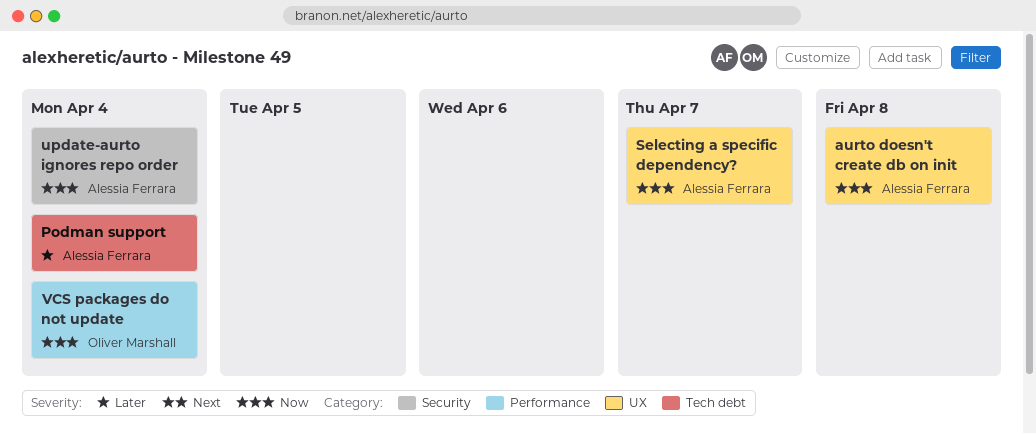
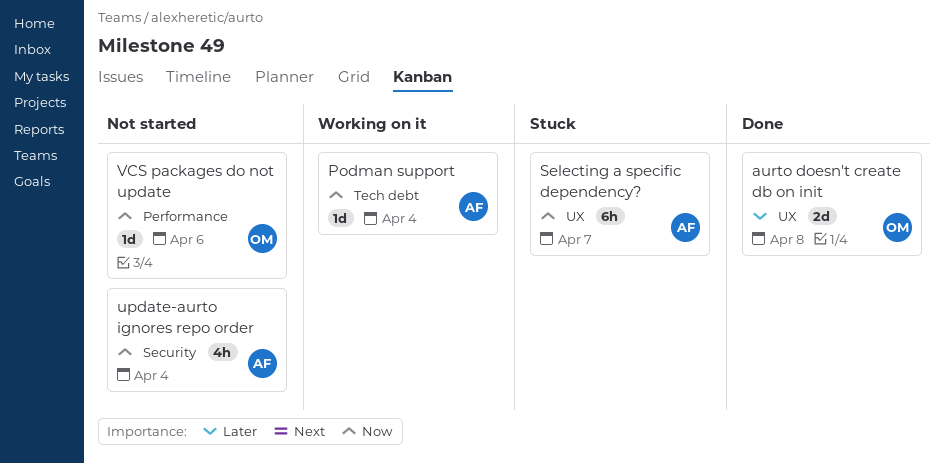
aurto doesn't create db on init, owner: Alessia Ferrara -> Oliver Marshall
aurto doesn't create db on init, priority: Now -> Later
Podman support, priority: Later -> Now
VCS packages do not update, due: Apr 4 -> Apr 6

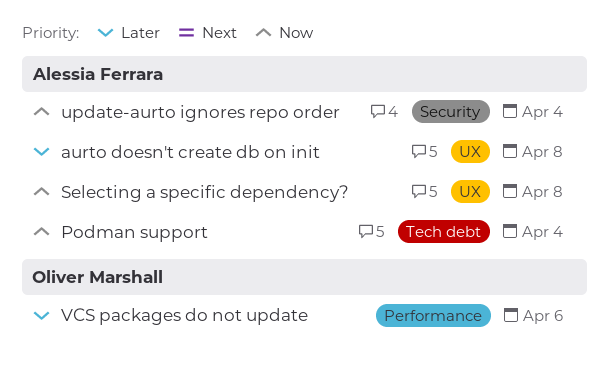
aurto doesn't create db on init, owner: Oliver Marshall -> Alessia Ferrara
Selecting a specific dependency?, due: Apr 7 -> Apr 8
VCS packages do not update, priority: Now -> Later

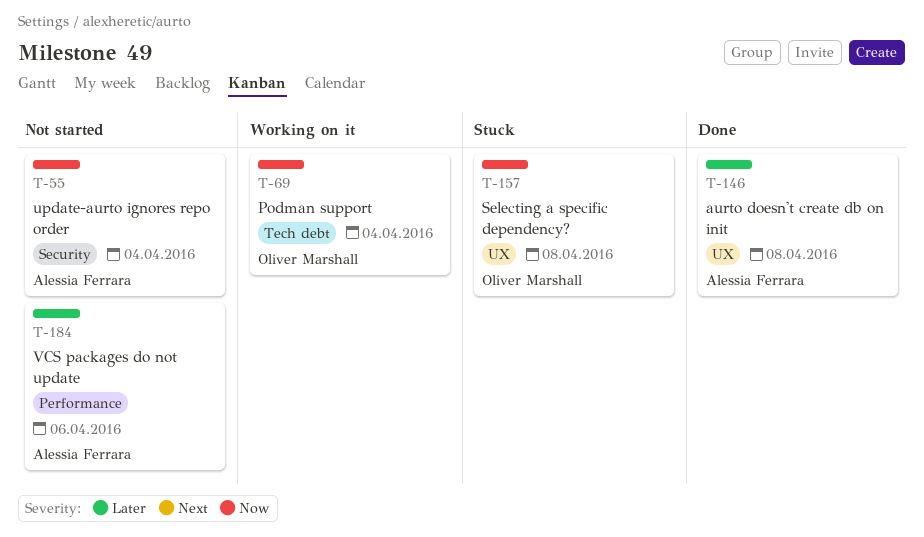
Podman support, owner: Alessia Ferrara -> Oliver Marshall
Selecting a specific dependency?, owner: Alessia Ferrara -> Oliver Marshall
VCS packages do not update, owner: Oliver Marshall -> Alessia Ferrara

